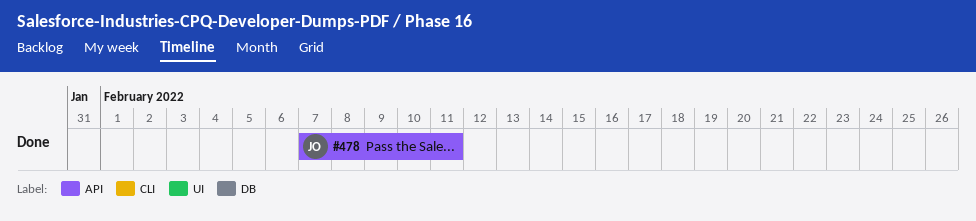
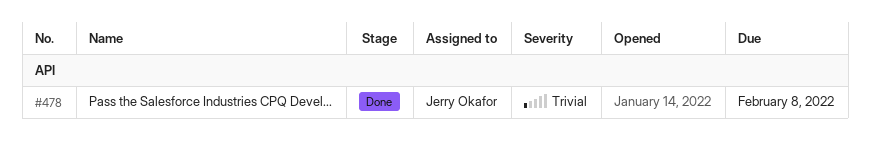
#478, due: Feb 11 -> Feb 8

